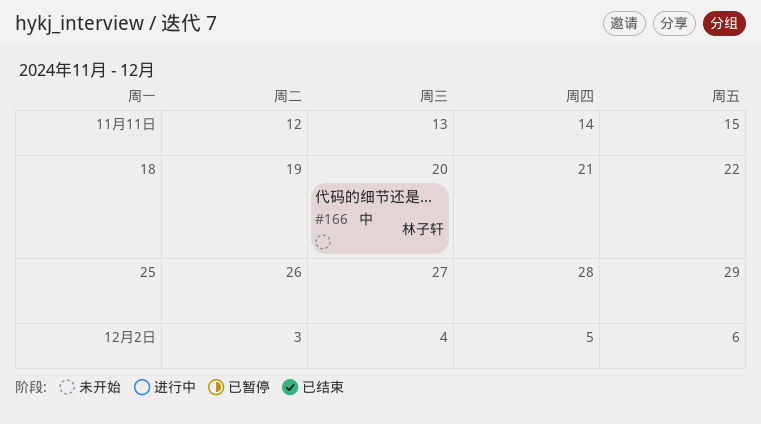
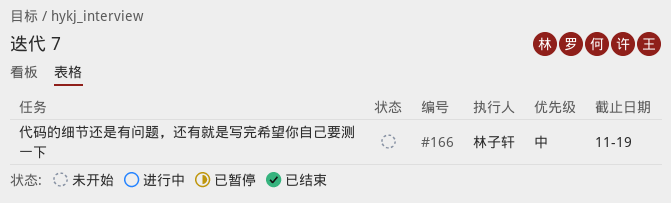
#166, due: Nov 20 -> Nov 19

